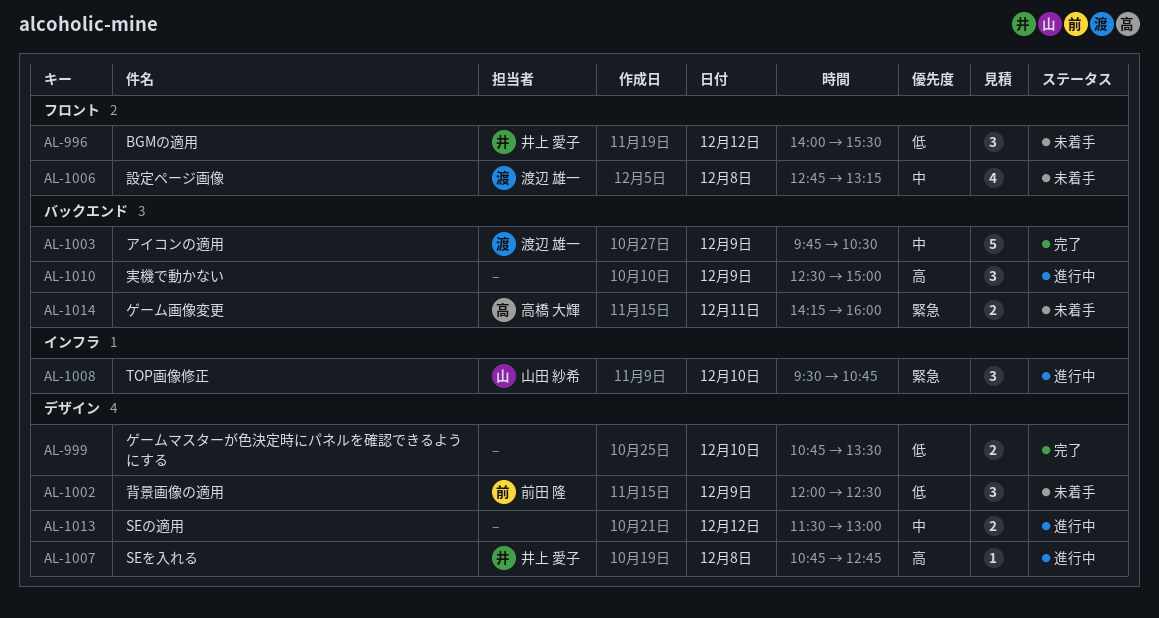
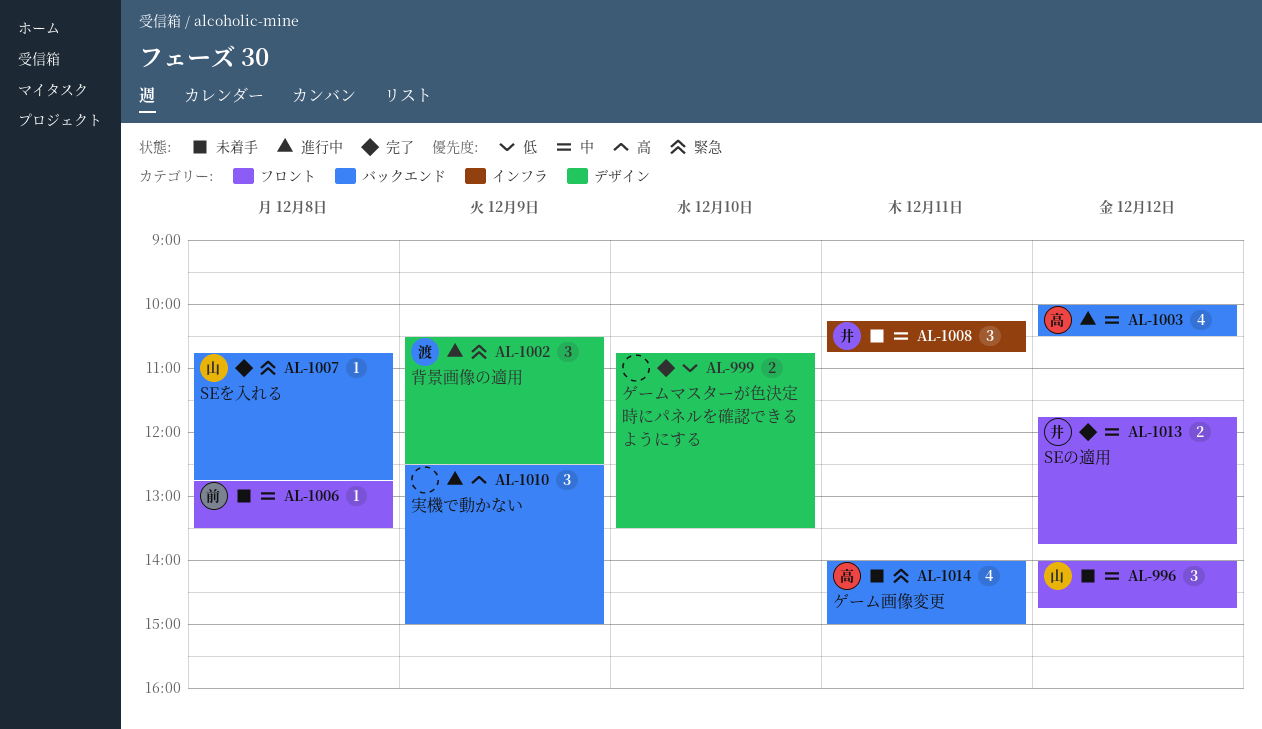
AL-996, owner: 井上 愛子 -> 山田 紗希
AL-996, priority: 低 -> 中
AL-996, ends: 15:30 -> 14:45
AL-1002, status: 未着手 -> 進行中
AL-1002, owner: 前田 隆 -> 渡辺 雄一
AL-1002, priority: 低 -> 緊急
AL-1002, begins: 12:00 -> 10:30
AL-1003, status: 完了 -> 進行中
AL-1003, owner: 渡辺 雄一 -> 高橋 大輝
AL-1003, estimate: 5 -> 4
AL-1003, day: Dec 9 -> Dec 12
AL-1003, begins: 09:45 -> 10:00
AL-1006, owner: 渡辺 雄一 -> 前田 隆
AL-1006, estimate: 4 -> 1
AL-1006, ends: 13:15 -> 13:30
AL-1007, status: 進行中 -> 完了
AL-1007, owner: 井上 愛子 -> 山田 紗希
AL-1007, priority: 高 -> 緊急
AL-1007, label: デザイン -> バックエンド
AL-1008, status: 進行中 -> 未着手
AL-1008, owner: 山田 紗希 -> 井上 愛子
AL-1008, priority: 緊急 -> 中
AL-1008, day: Dec 10 -> Dec 11
AL-1008, begins: 09:30 -> 10:15
AL-1013, status: 進行中 -> 完了
AL-1013, owner: none -> 井上 愛子
AL-1013, label: デザイン -> フロント
AL-1013, begins: 11:30 -> 11:45
AL-1013, ends: 13:00 -> 13:45
AL-1014, estimate: 2 -> 4
AL-1014, begins: 14:15 -> 14:00
AL-1014, ends: 16:00 -> 15:00

